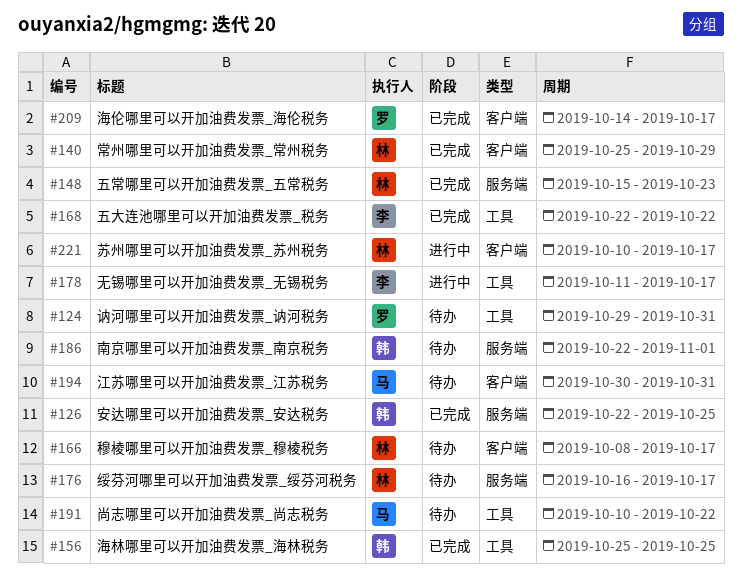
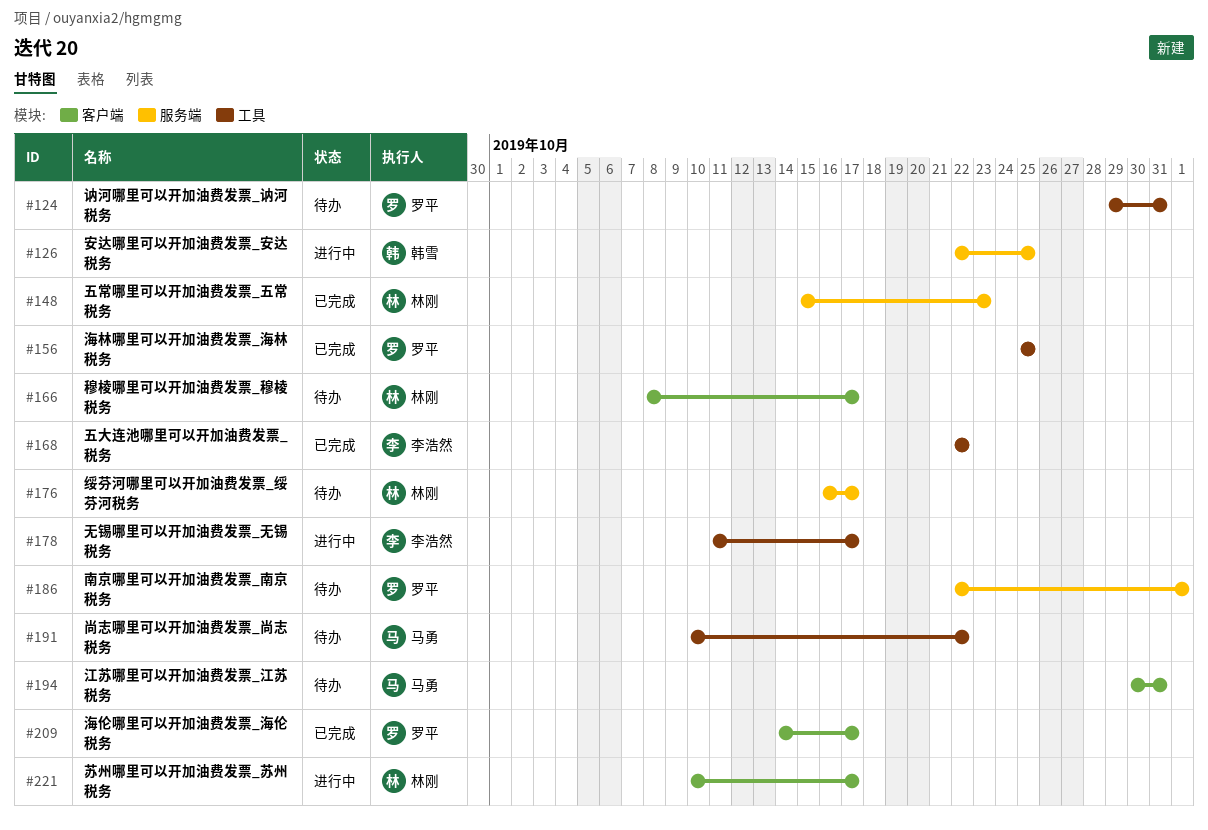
#126, status: 已完成 -> 进行中
#140: present -> none
#156, owner: 韩雪 -> 罗平
#186, owner: 韩雪 -> 罗平

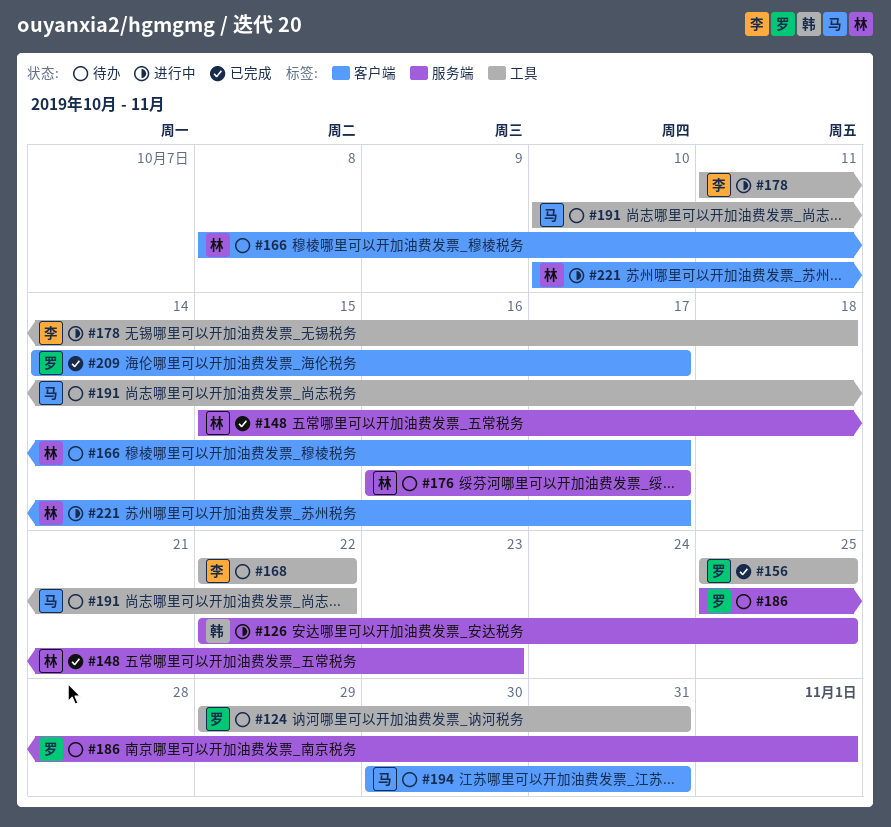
#168, status: 已完成 -> 待办
#178, due: Oct 17 -> Oct 18
#186, start: Oct 22 -> Oct 25

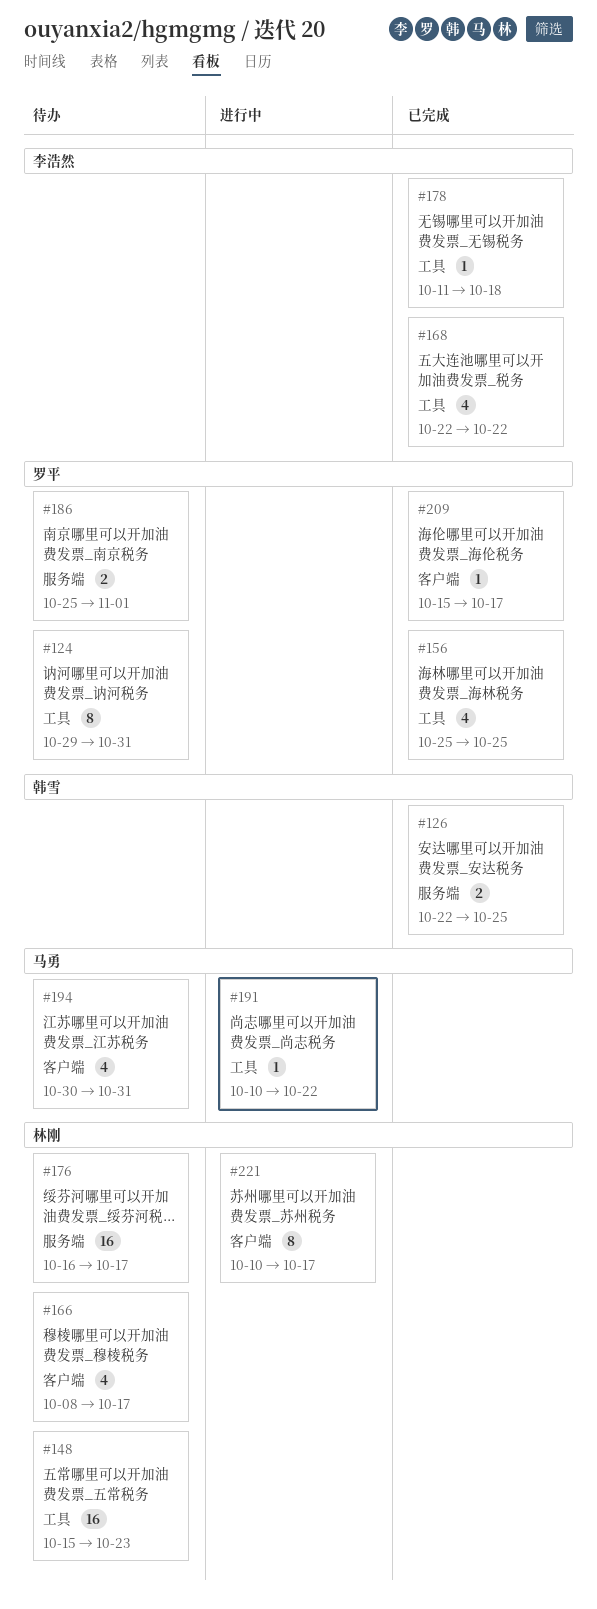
#126, status: 进行中 -> 已完成
#148, status: 已完成 -> 待办
#148, label: 服务端 -> 工具
#168, status: 待办 -> 已完成
#178, status: 进行中 -> 已完成
#191, status: 待办 -> 进行中
#209, start: Oct 14 -> Oct 15

